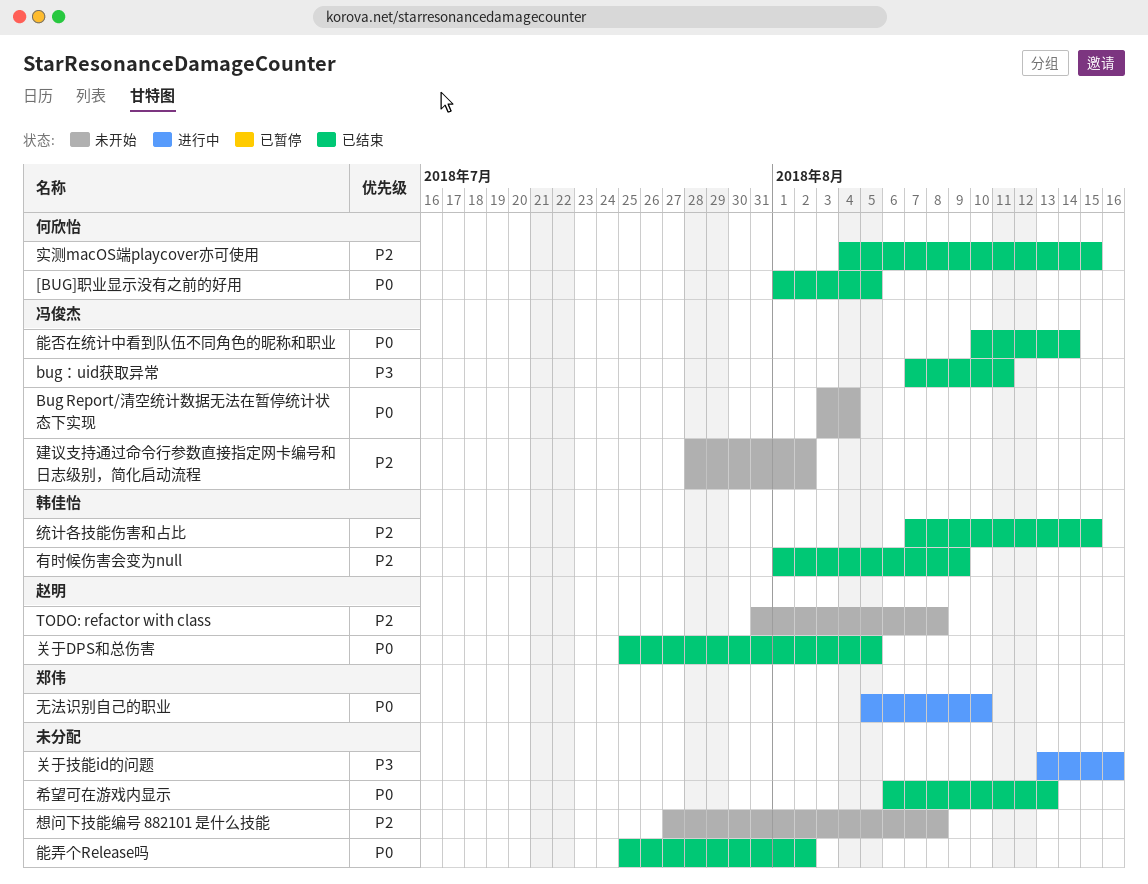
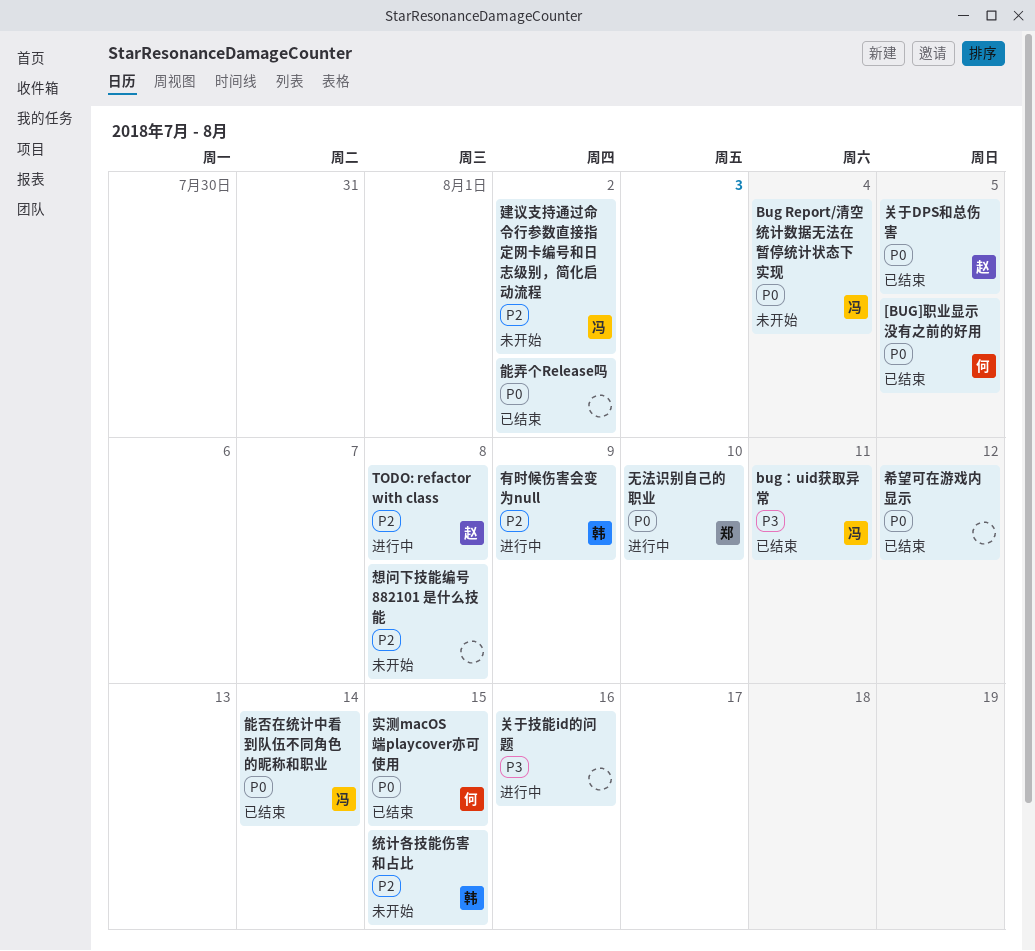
TODO: refactor with class, status: 未开始 -> 进行中
实测macOS端playcover亦可使用, priority: P2 -> P0
希望可在游戏内显示, due: Aug 13 -> Aug 12
有时候伤害会变为null, status: 已结束 -> 进行中
统计各技能伤害和占比, status: 已结束 -> 未开始

